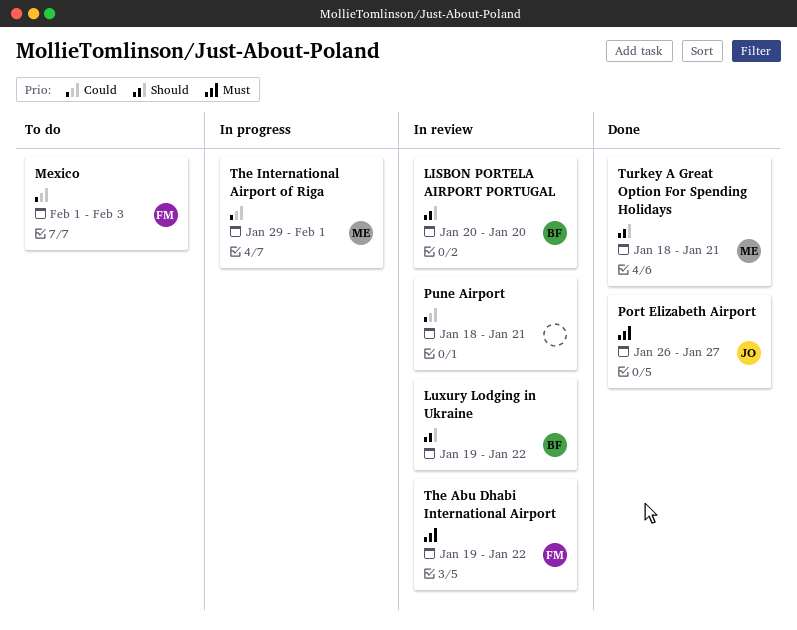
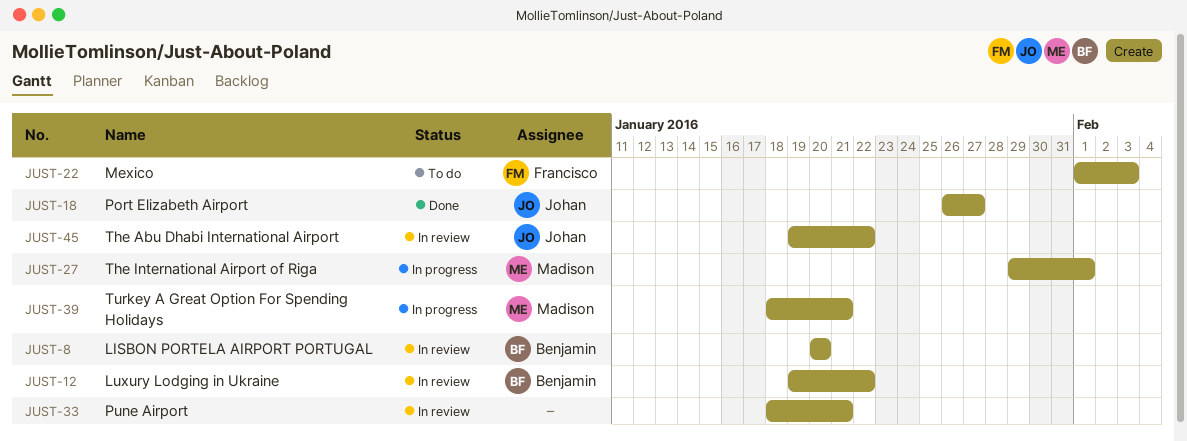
The Abu Dhabi International Airport, owner: Francisco -> Johan
Turkey A Great Option For Spending Holidays, status: Done -> In progress

